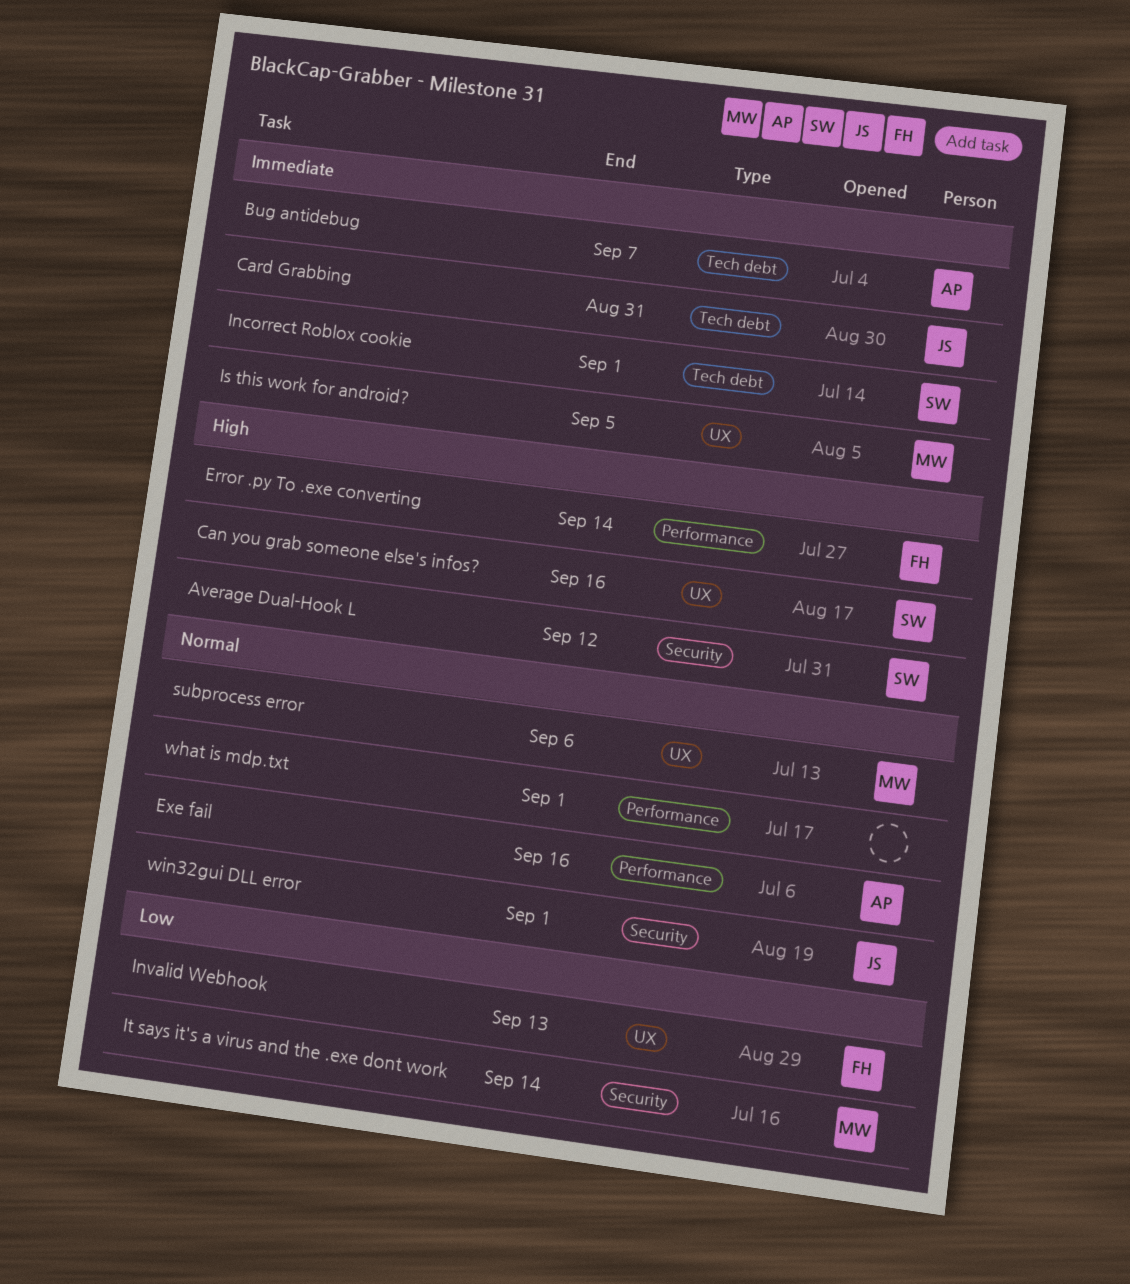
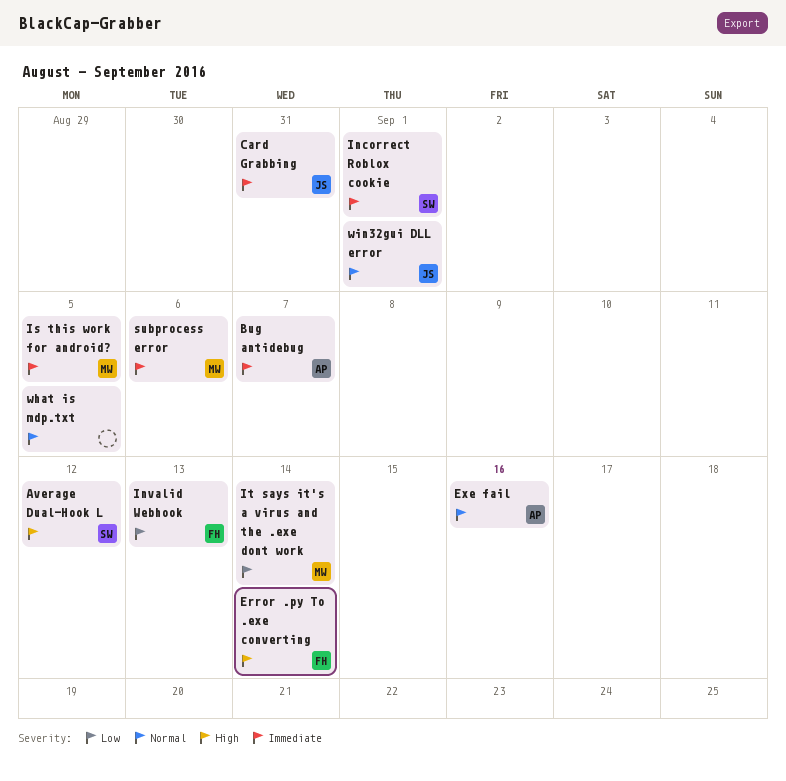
Can you grab someone else's infos?: present -> none
subprocess error, priority: Normal -> Immediate
what is mdp.txt, due: Sep 1 -> Sep 5

